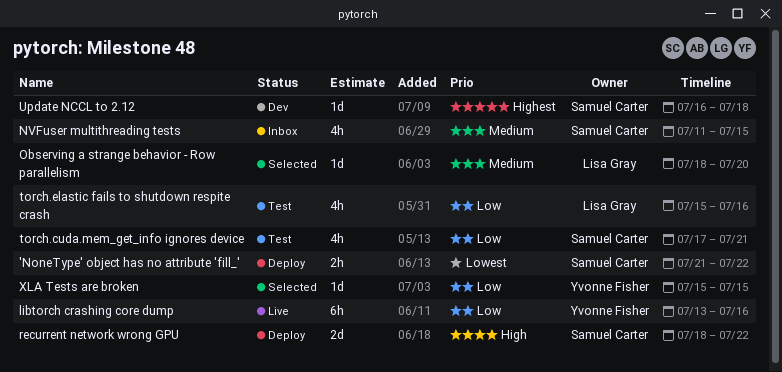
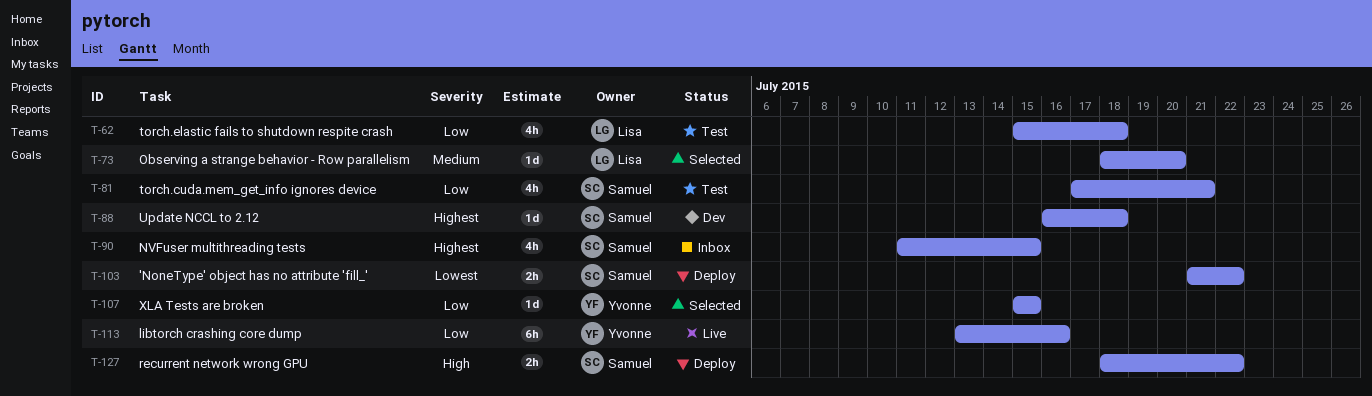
NVFuser multithreading tests, priority: Medium -> Highest
recurrent network wrong GPU, estimate: 2d -> 2h
torch.elastic fails to shutdown respite crash, due: Jul 16 -> Jul 18

